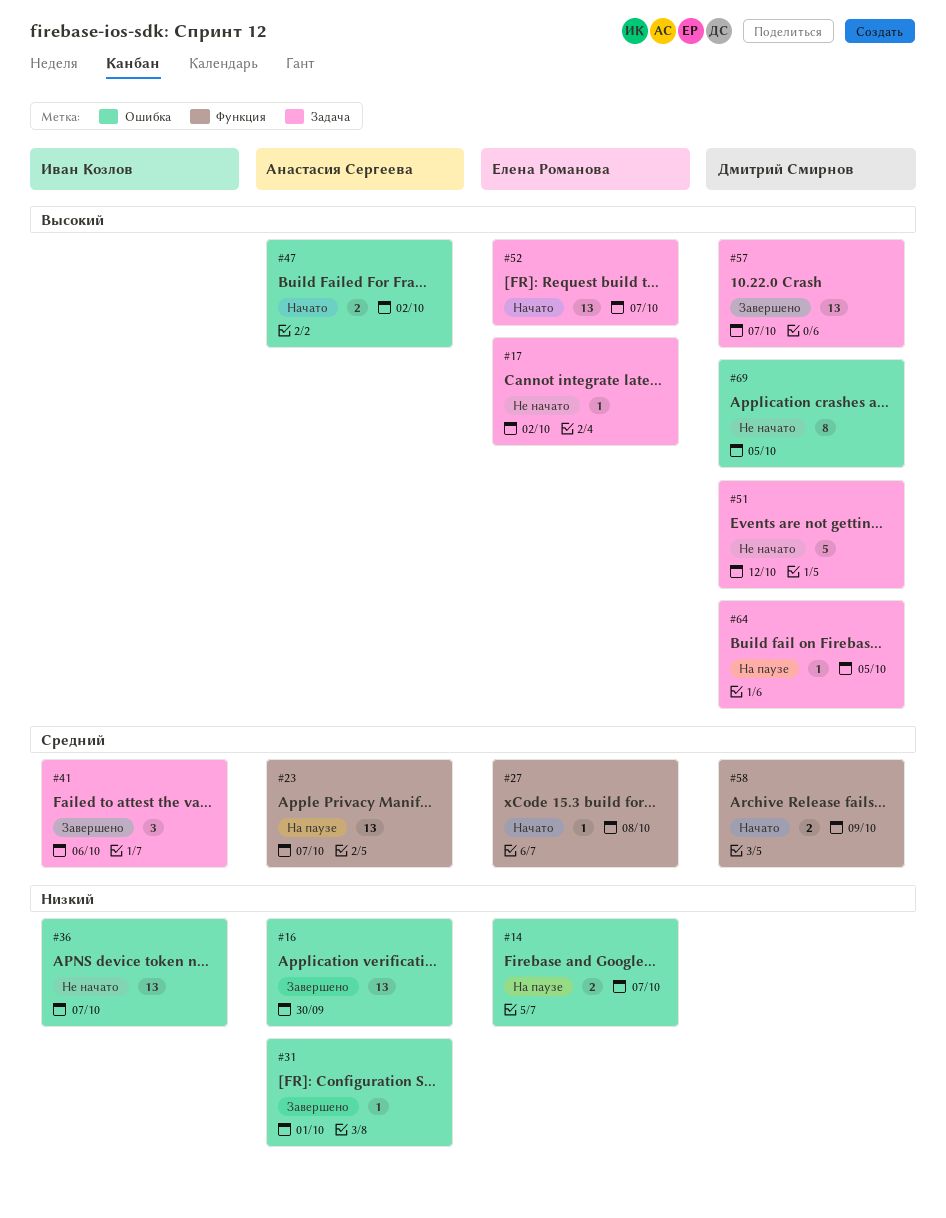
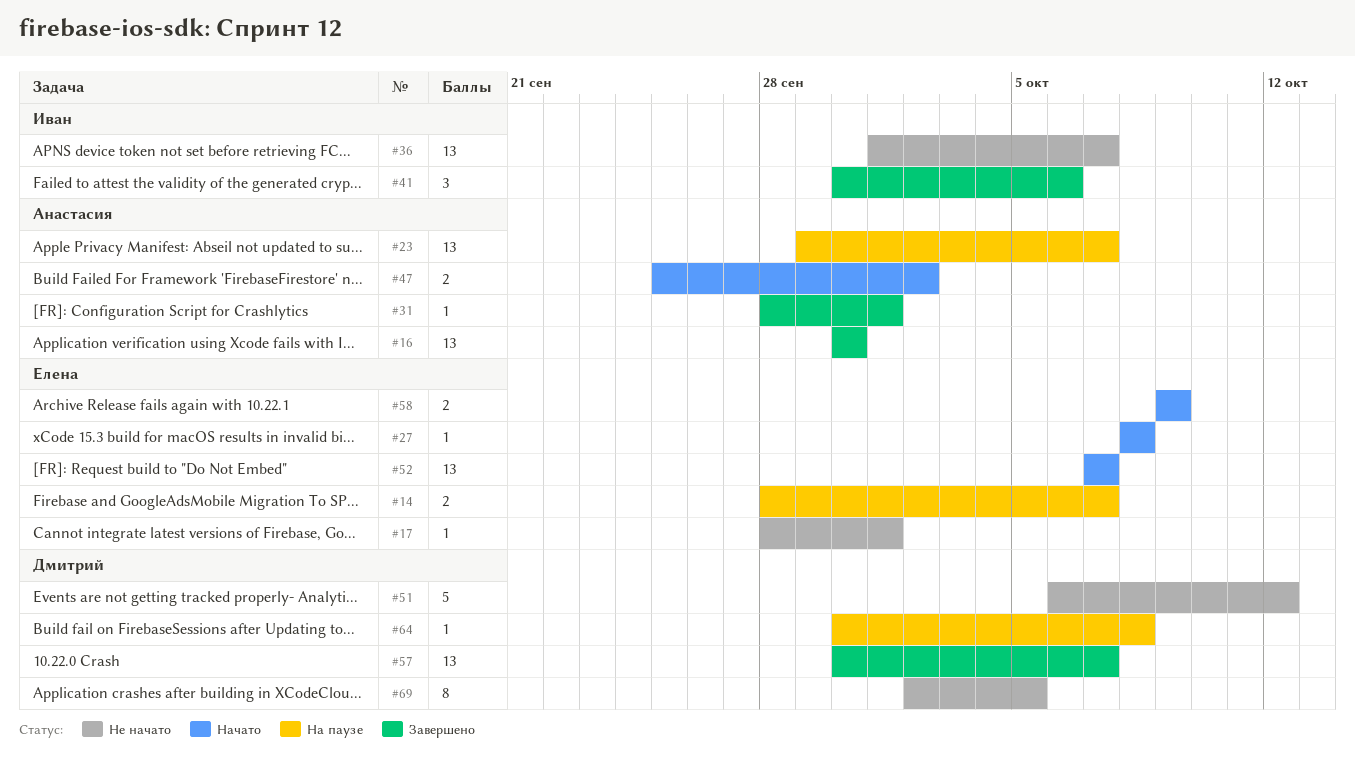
#17, due: Oct 2 -> Oct 1
#58, owner: Дмитрий Смирнов -> Елена Романова
#64, due: Oct 5 -> Oct 8

